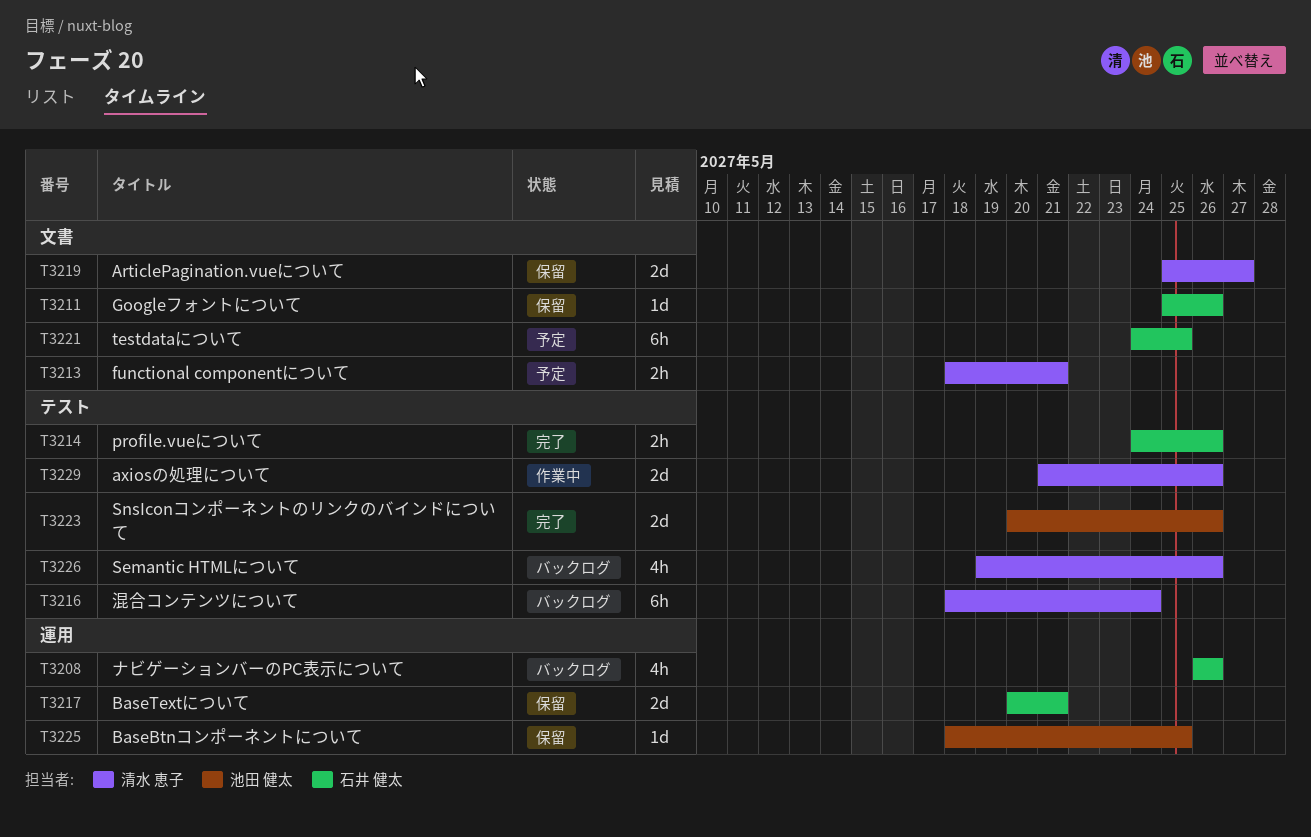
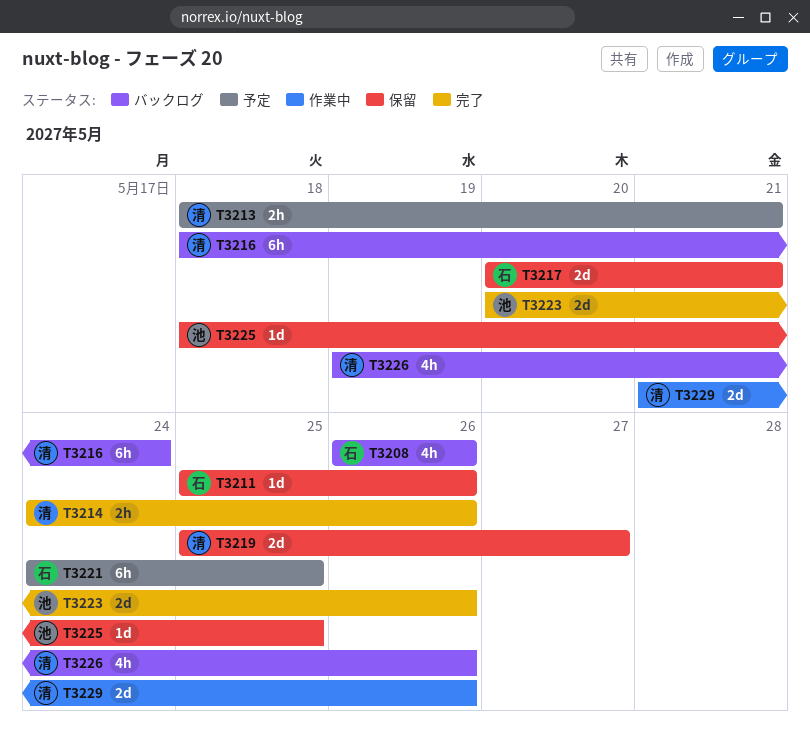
T3214, owner: 石井 健太 -> 清水 恵子

